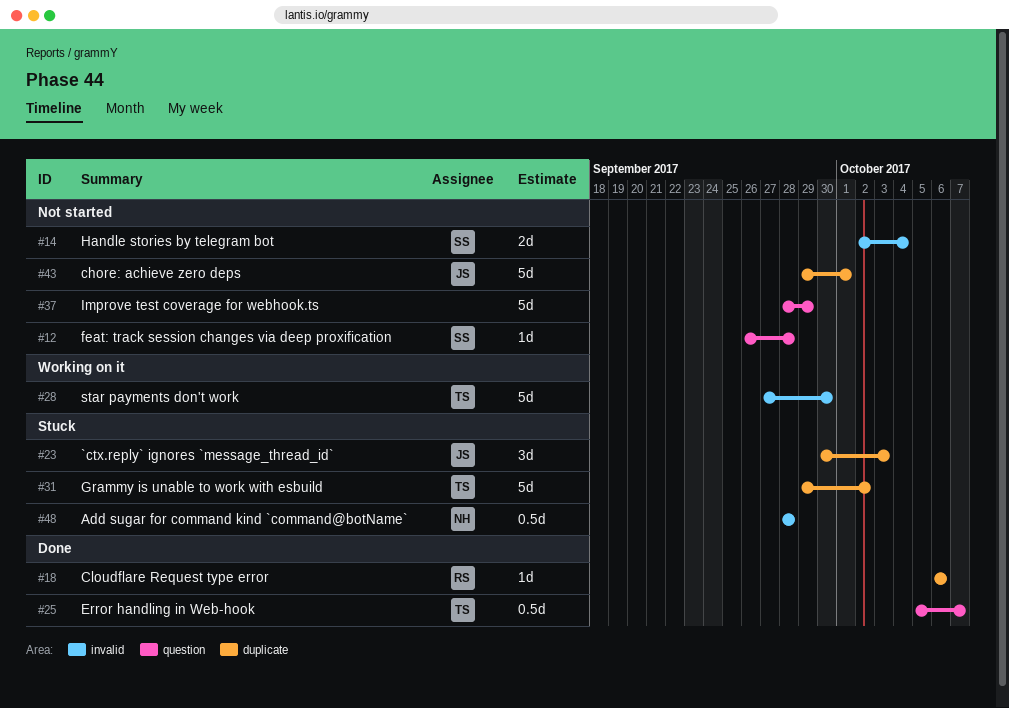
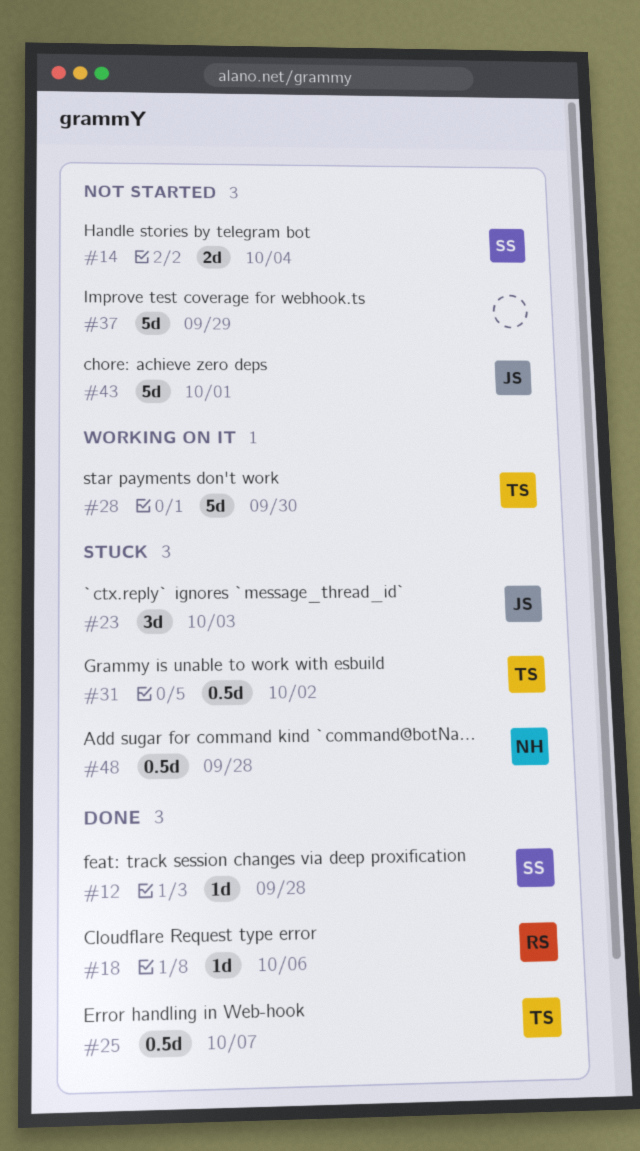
#12, status: Not started -> Done
#31, estimate: 5d -> 0.5d

